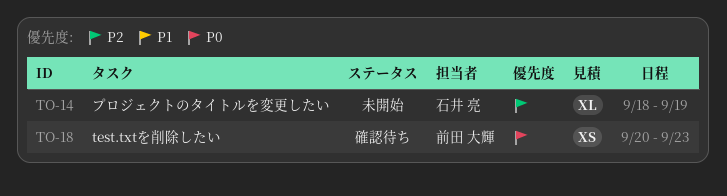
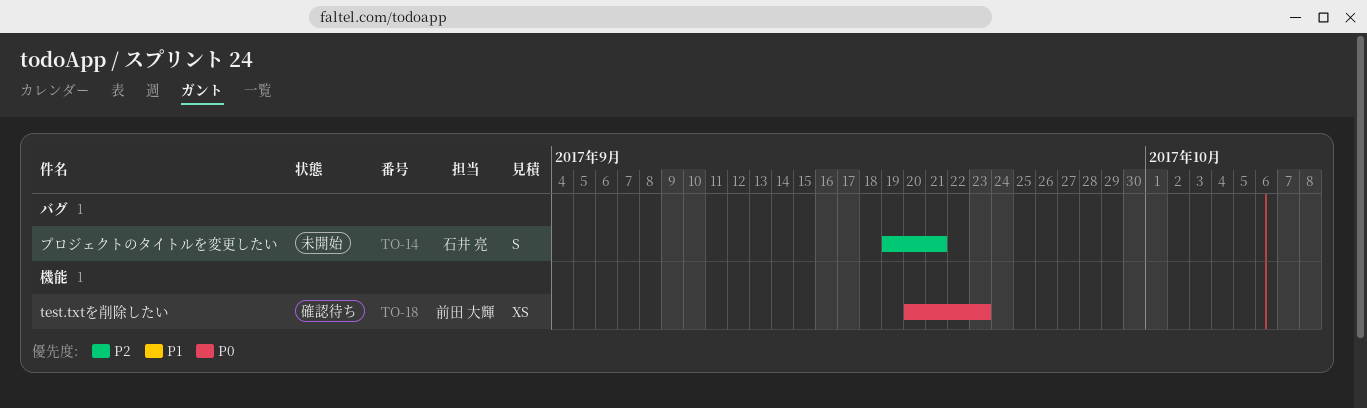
TO-14, estimate: XL -> S
TO-14, start: Sep 18 -> Sep 19
TO-14, due: Sep 19 -> Sep 21

